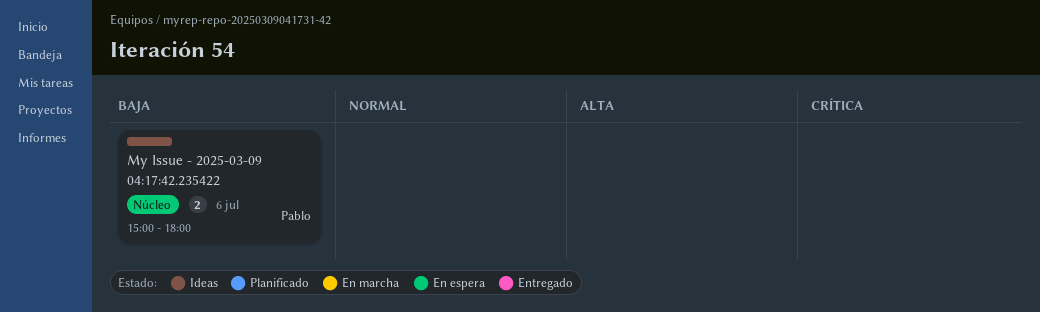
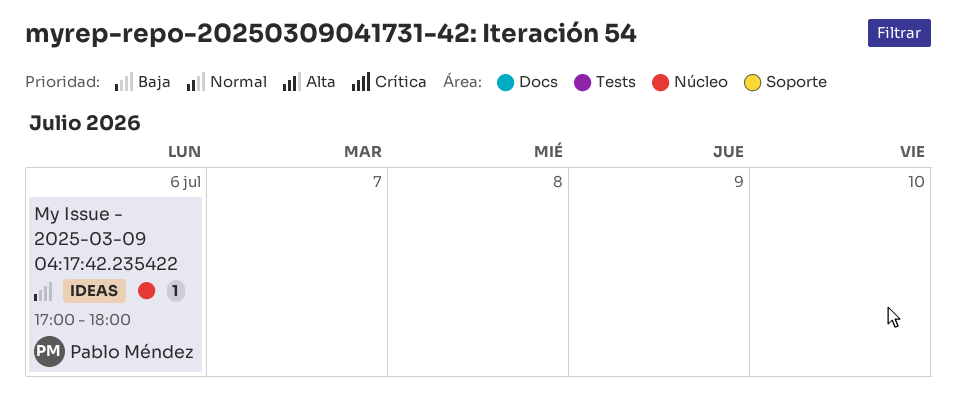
My Issue - 2025-03-09 04:17:42.235422, estimate: 2 -> 1
My Issue - 2025-03-09 04:17:42.235422, begins: 15:00 -> 17:00

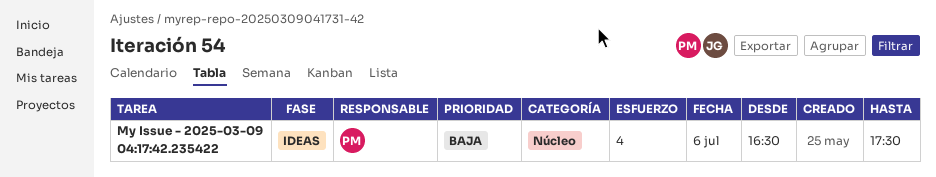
My Issue - 2025-03-09 04:17:42.235422, estimate: 1 -> 4
My Issue - 2025-03-09 04:17:42.235422, begins: 17:00 -> 16:30
My Issue - 2025-03-09 04:17:42.235422, ends: 18:00 -> 17:30

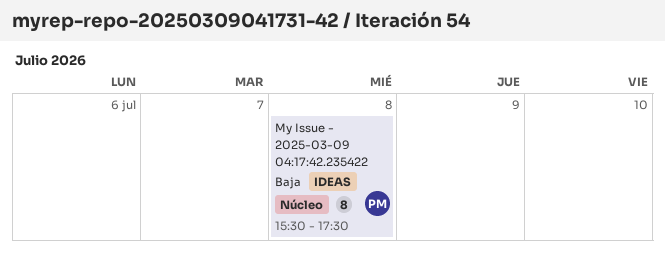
My Issue - 2025-03-09 04:17:42.235422, estimate: 4 -> 8
My Issue - 2025-03-09 04:17:42.235422, day: Jul 6 -> Jul 8
My Issue - 2025-03-09 04:17:42.235422, begins: 16:30 -> 15:30

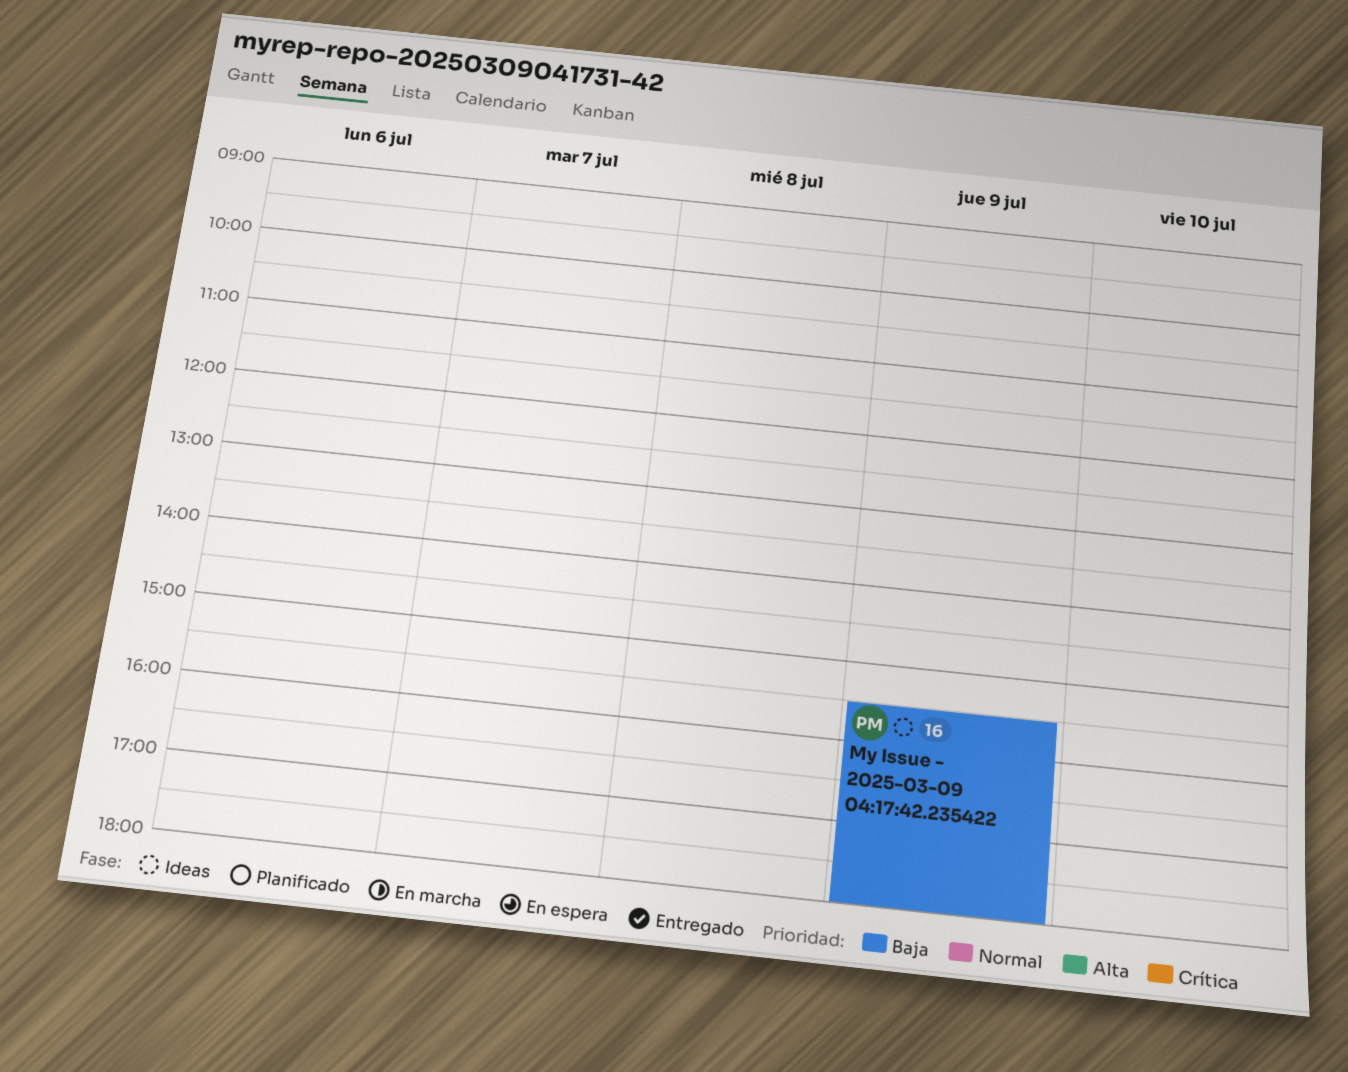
My Issue - 2025-03-09 04:17:42.235422, estimate: 8 -> 16
My Issue - 2025-03-09 04:17:42.235422, day: Jul 8 -> Jul 9
My Issue - 2025-03-09 04:17:42.235422, ends: 17:30 -> 18:00

